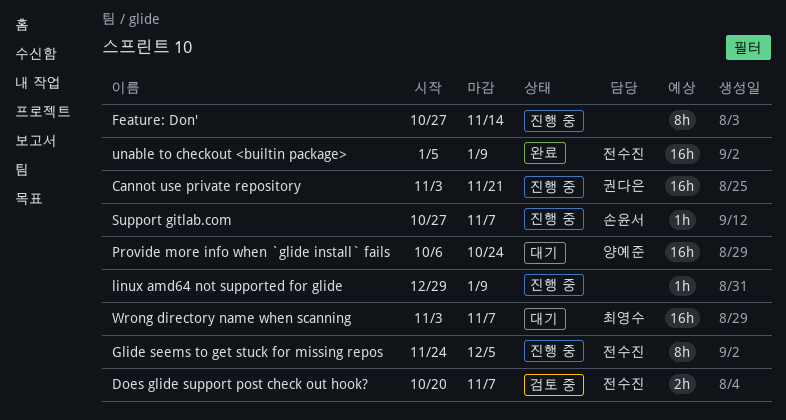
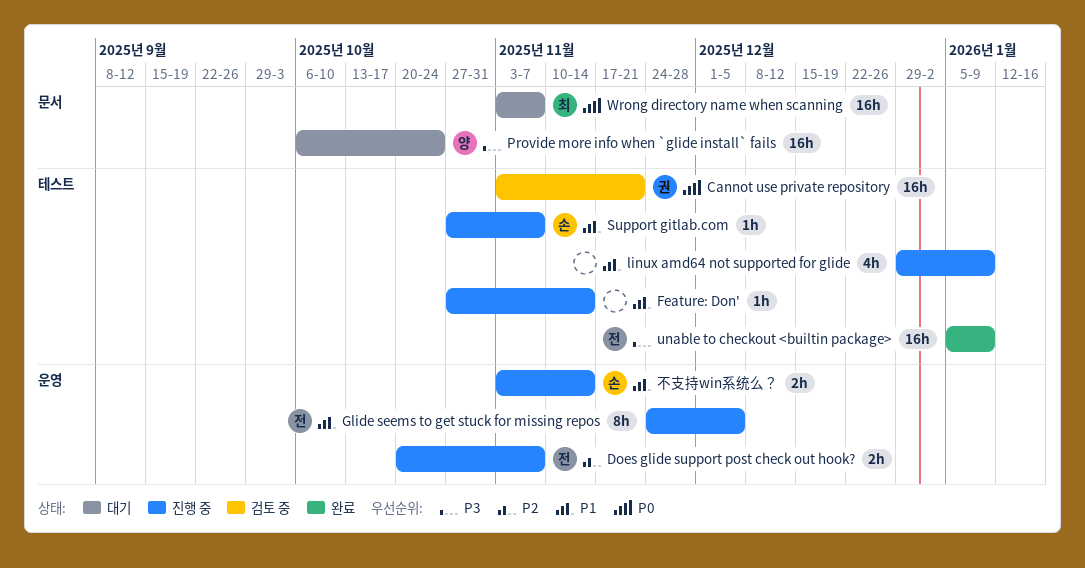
Cannot use private repository, status: 진행 중 -> 검토 중
Does glide support post check out hook?, status: 검토 중 -> 진행 중
Feature: Don', estimate: 8h -> 1h
linux amd64 not supported for glide, estimate: 1h -> 4h
不支持win系统么？: none -> present

